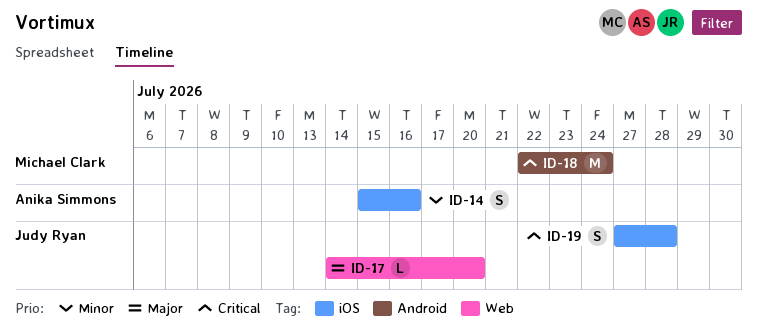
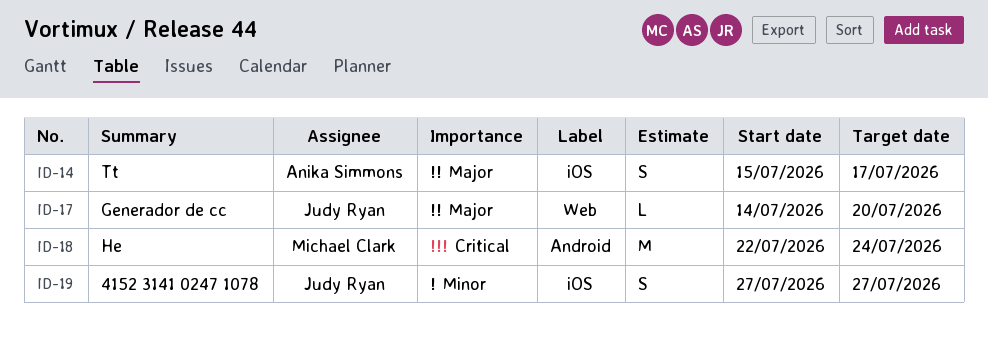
ID-14, priority: Minor -> Major
ID-14, due: Jul 16 -> Jul 17
ID-19, priority: Critical -> Minor
ID-19, due: Jul 28 -> Jul 27

